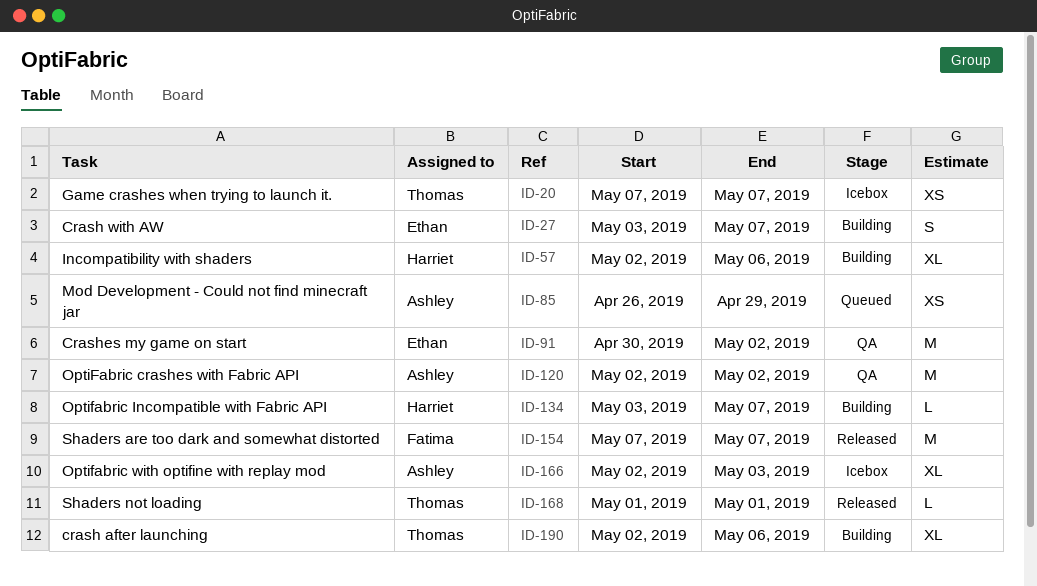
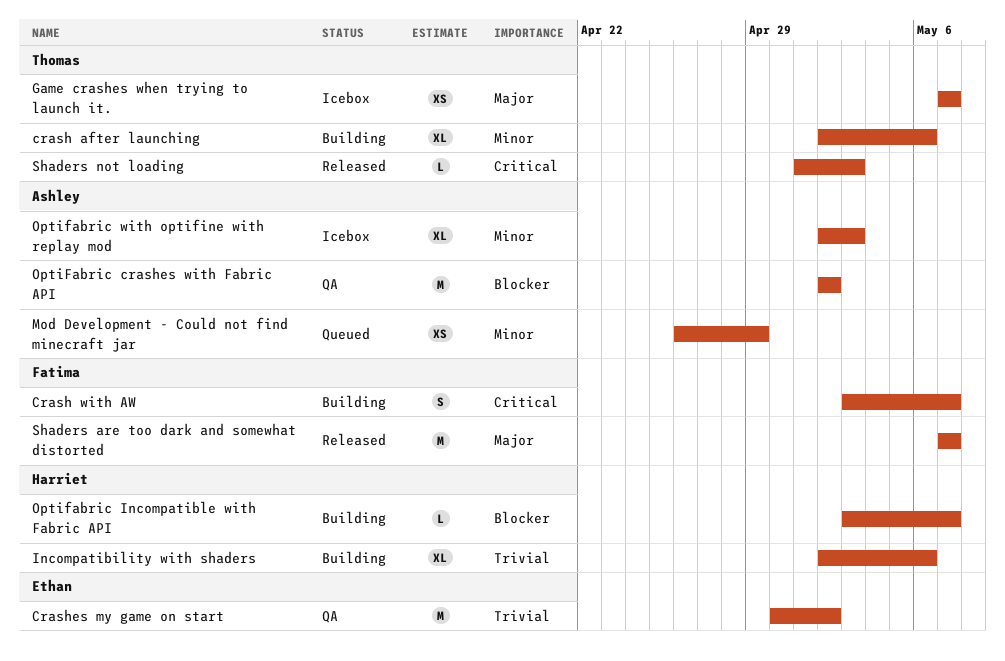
Crash with AW, owner: Ethan -> Fatima
Shaders not loading, due: May 1 -> May 3

